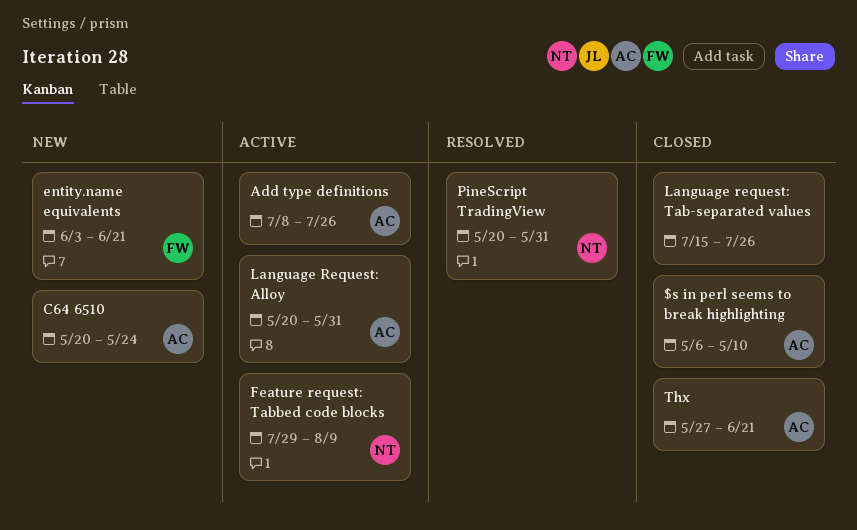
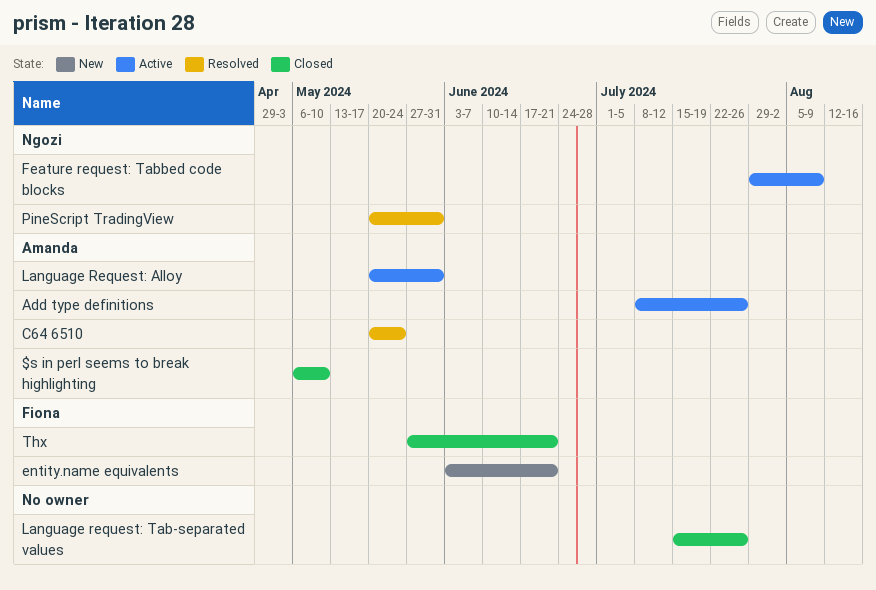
C64 6510, status: New -> Resolved
Thx, owner: Amanda -> Fiona

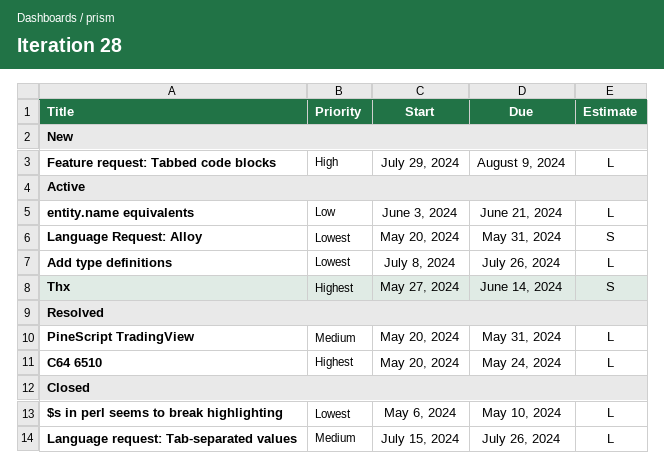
entity.name equivalents, status: New -> Active
Feature request: Tabbed code blocks, status: Active -> New
Thx, status: Closed -> Active
Thx, due: Jun 21 -> Jun 14

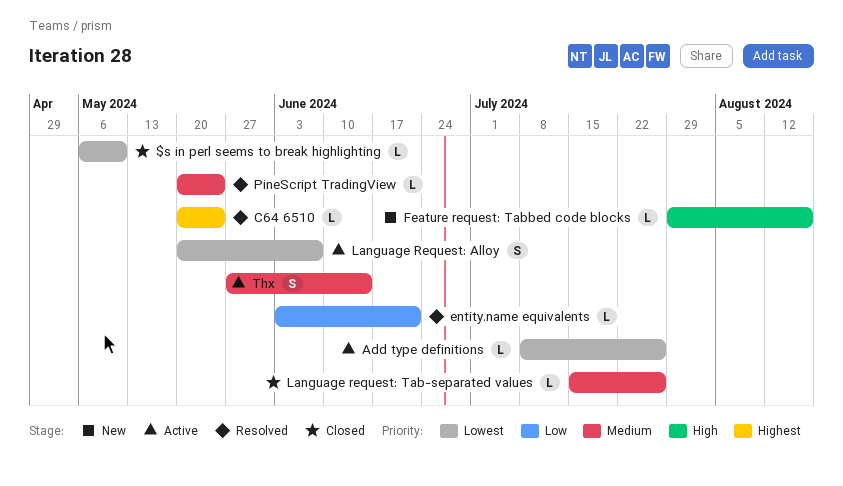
entity.name equivalents, status: Active -> Resolved
Feature request: Tabbed code blocks, due: Aug 9 -> Aug 16
Language Request: Alloy, due: May 31 -> Jun 7
PineScript TradingView, due: May 31 -> May 24
Thx, priority: Highest -> Medium

